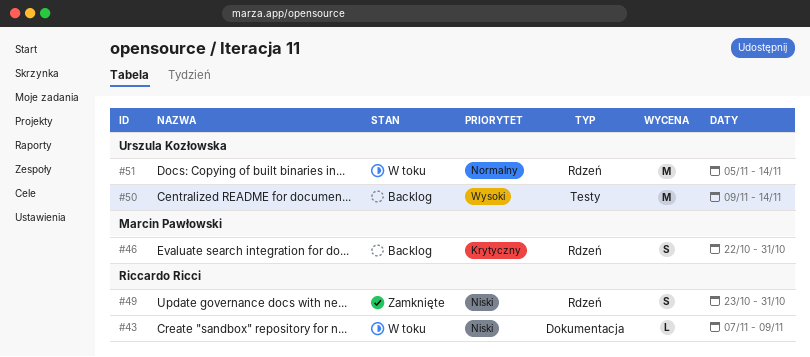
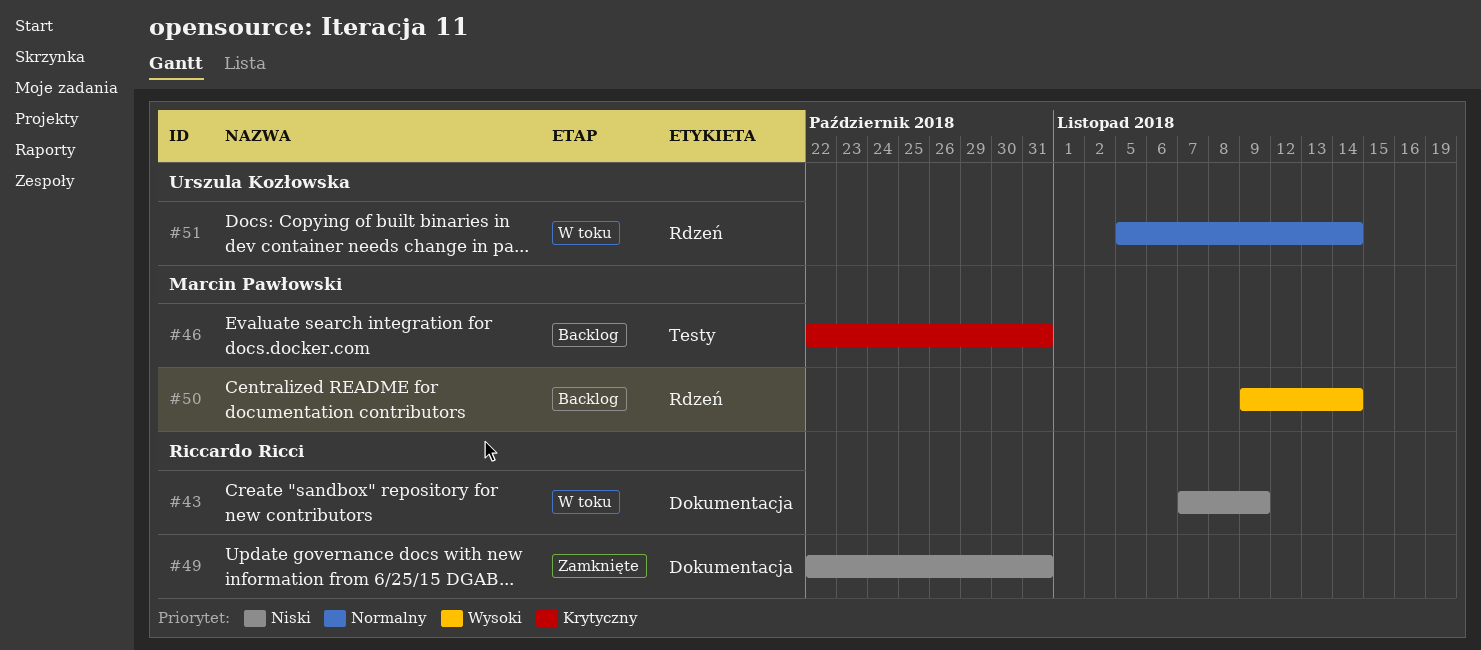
#46, label: Rdzeń -> Testy
#49, label: Rdzeń -> Dokumentacja
#49, start: Oct 23 -> Oct 22
#50, owner: Urszula Kozłowska -> Marcin Pawłowski
#50, label: Testy -> Rdzeń

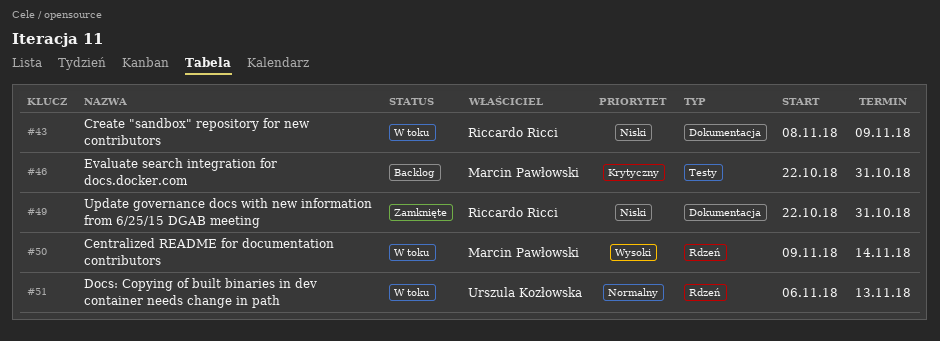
#43, start: Nov 7 -> Nov 8
#50, status: Backlog -> W toku
#51, start: Nov 5 -> Nov 6
#51, due: Nov 14 -> Nov 13

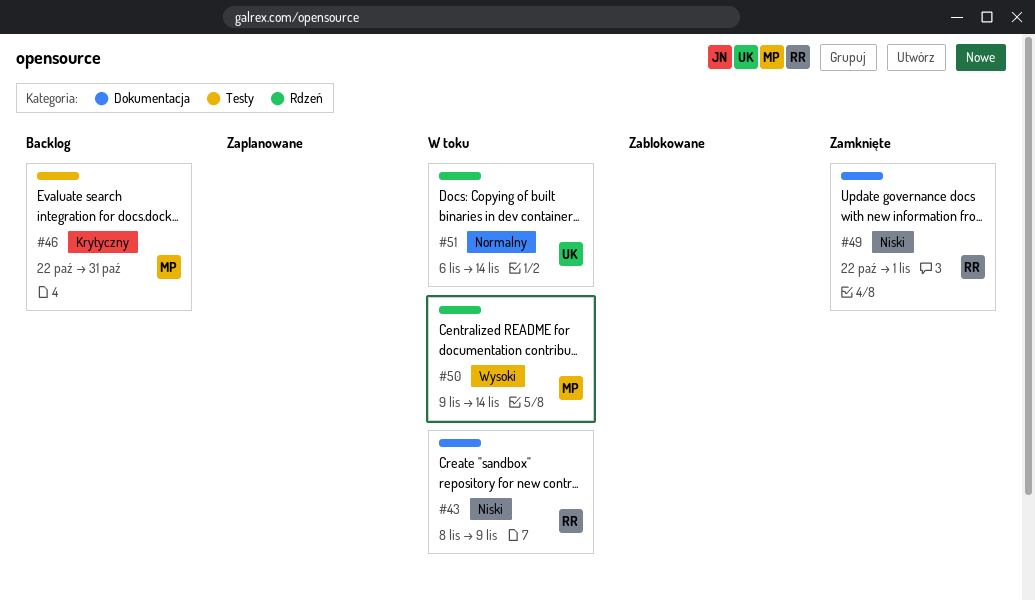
#49, due: Oct 31 -> Nov 1
#51, due: Nov 13 -> Nov 14

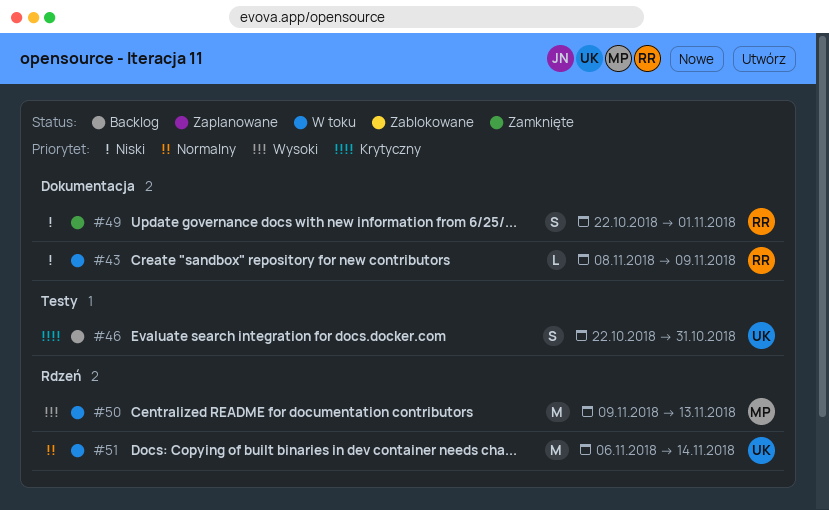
#46, owner: MP -> UK
#50, due: Nov 14 -> Nov 13

